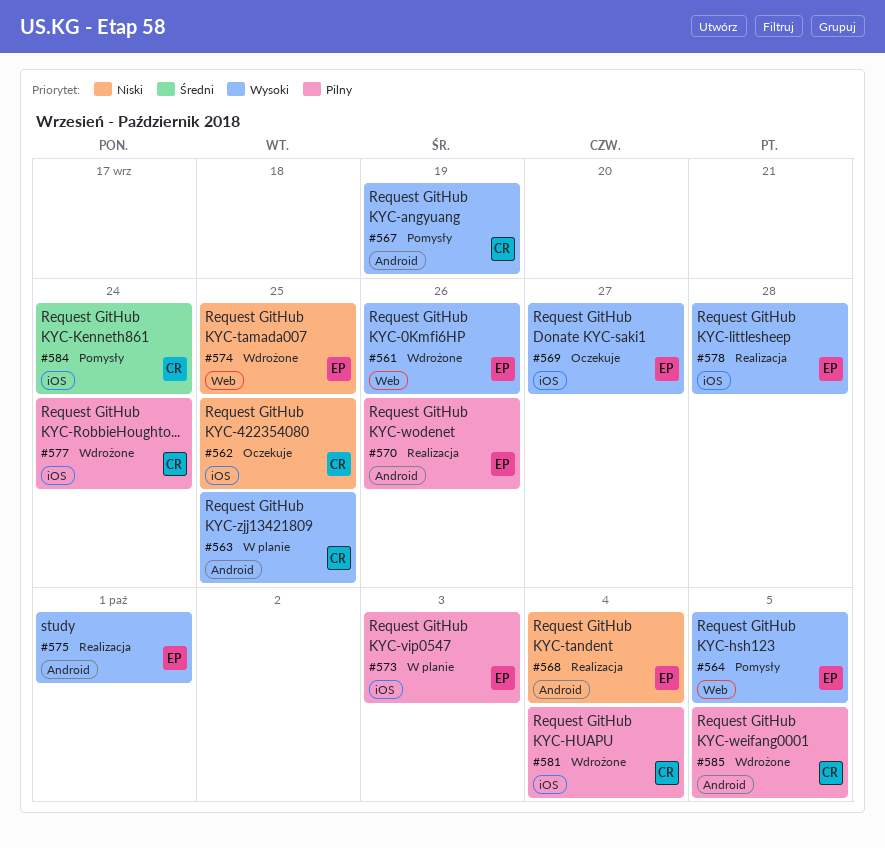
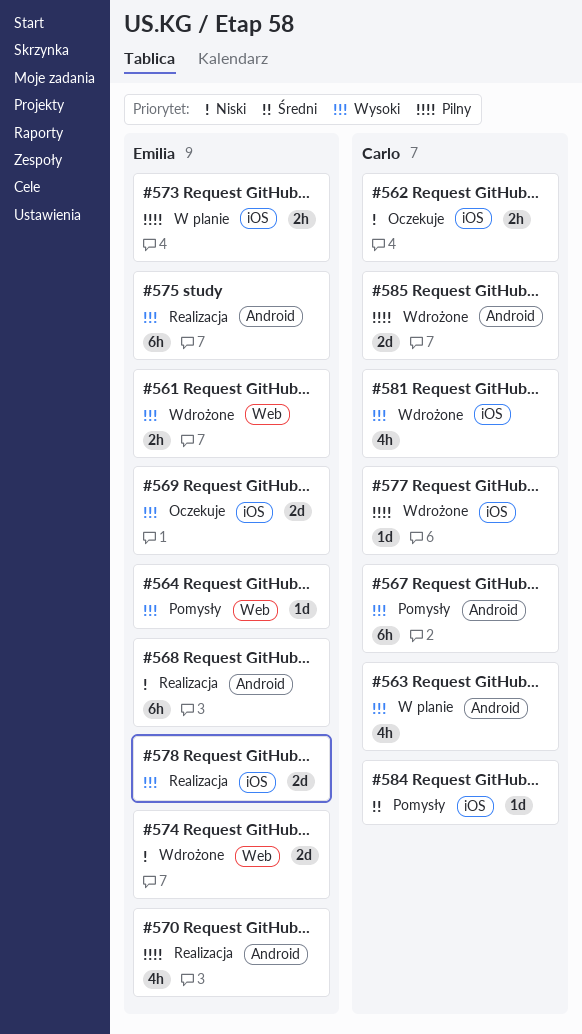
#581, priority: Pilny -> Wysoki

